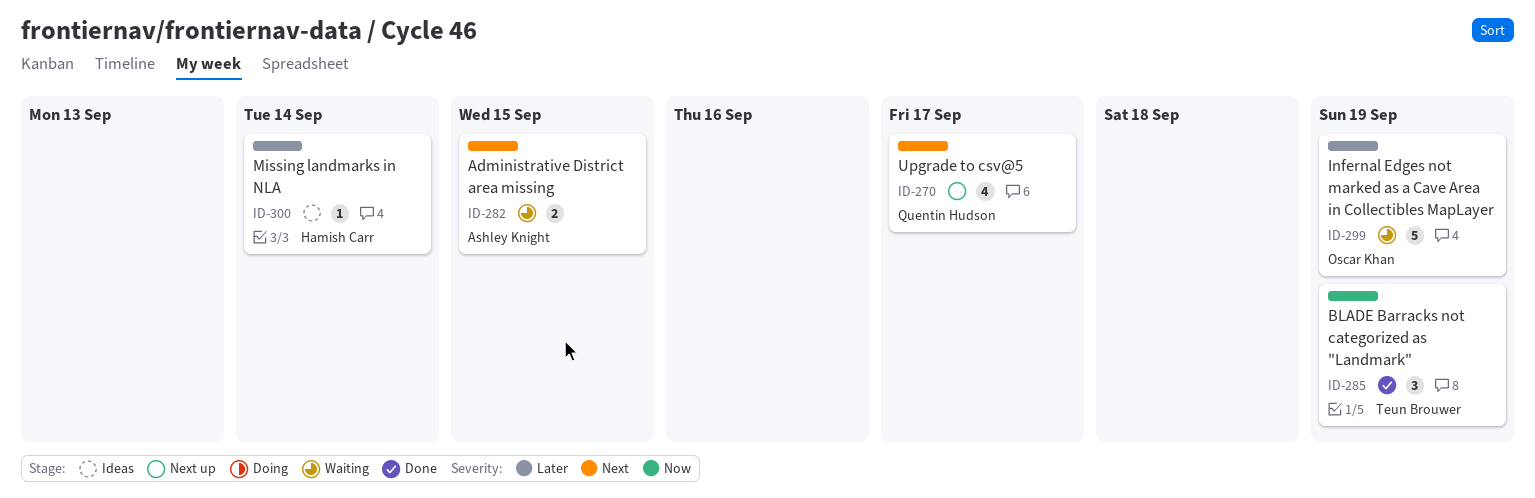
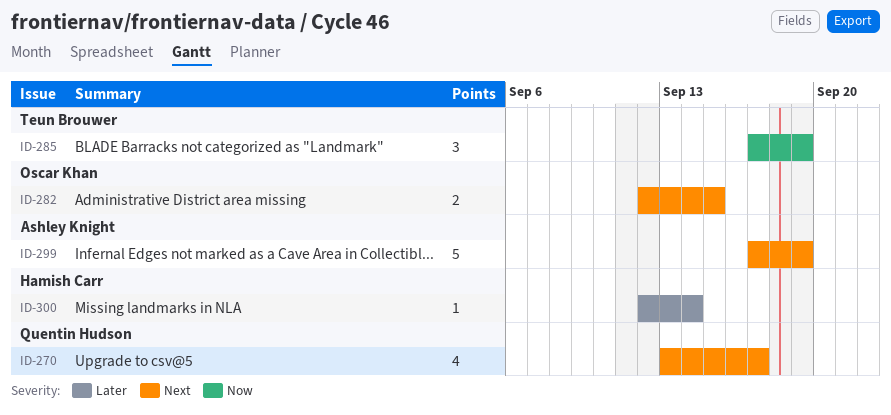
ID-282, owner: Ashley Knight -> Oscar Khan
ID-299, owner: Oscar Khan -> Ashley Knight
ID-299, priority: Later -> Next

